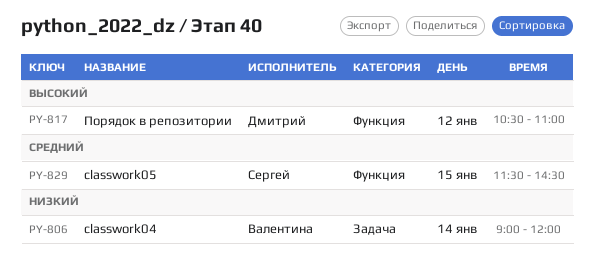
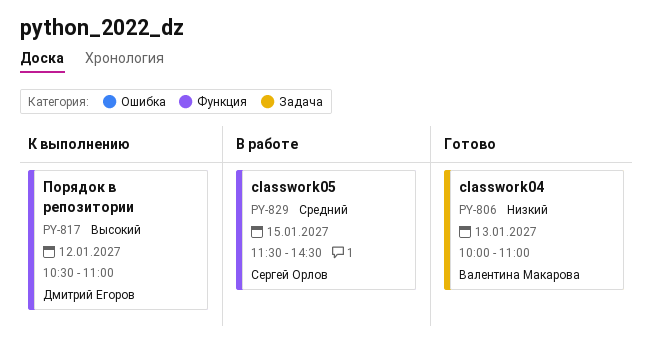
PY-806, day: Jan 14 -> Jan 13
PY-806, begins: 09:00 -> 10:00
PY-806, ends: 12:00 -> 11:00

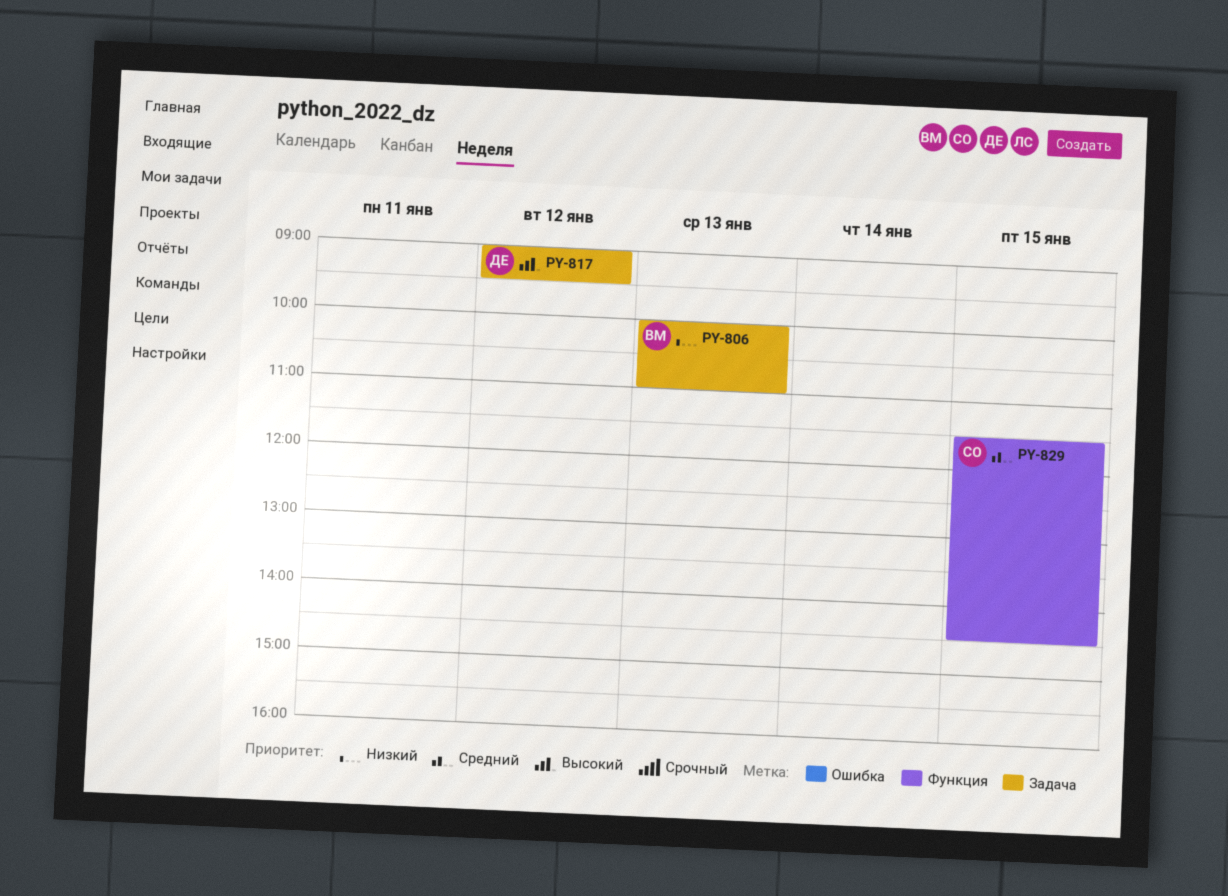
PY-817, label: Функция -> Задача
PY-817, begins: 10:30 -> 09:00
PY-817, ends: 11:00 -> 09:30

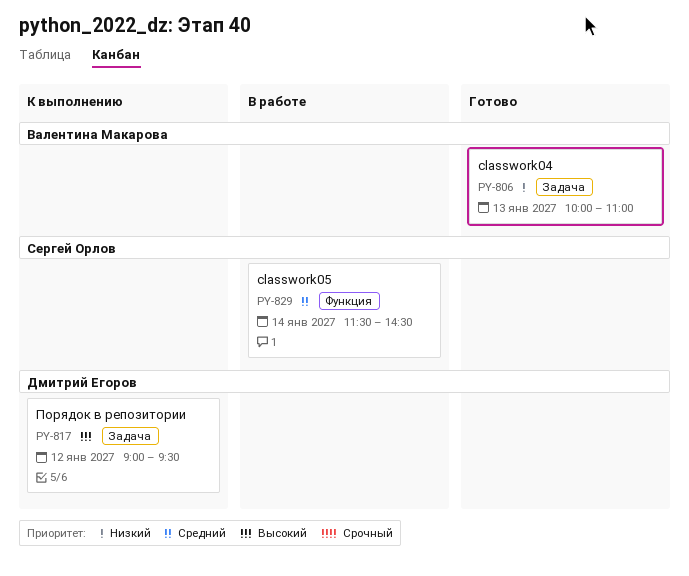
PY-829, day: Jan 15 -> Jan 14

